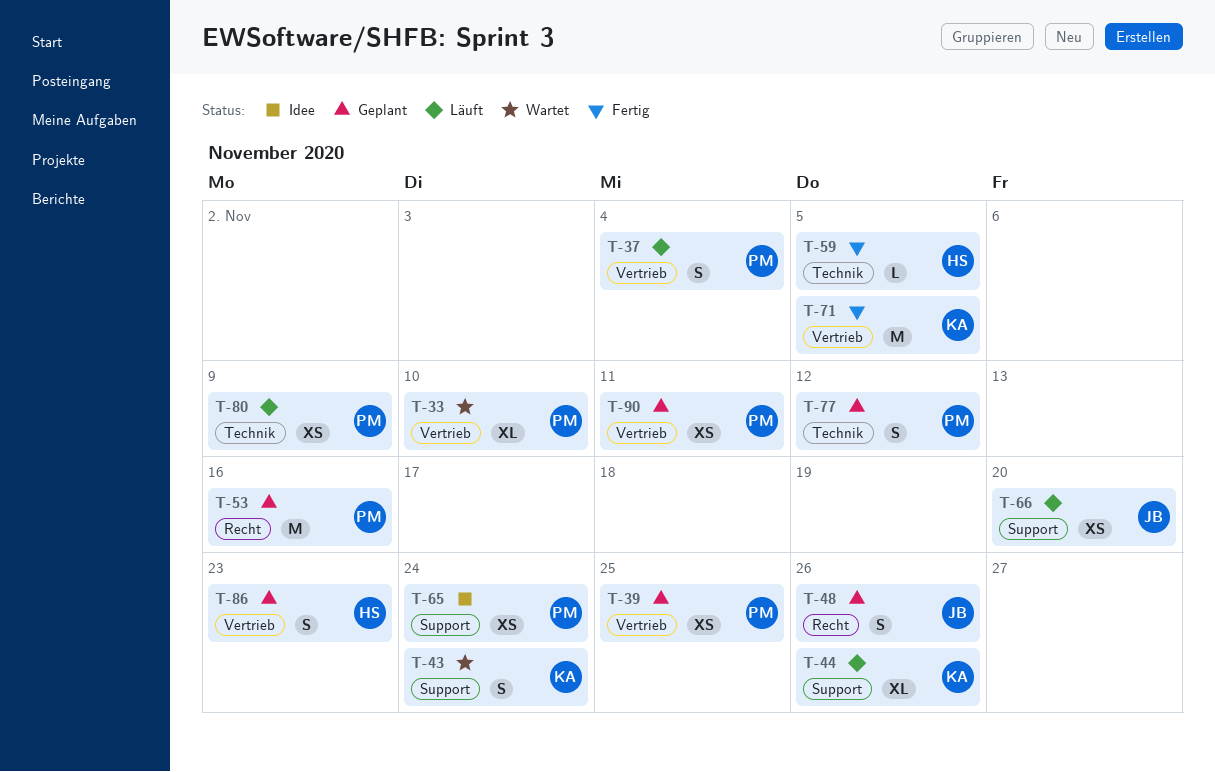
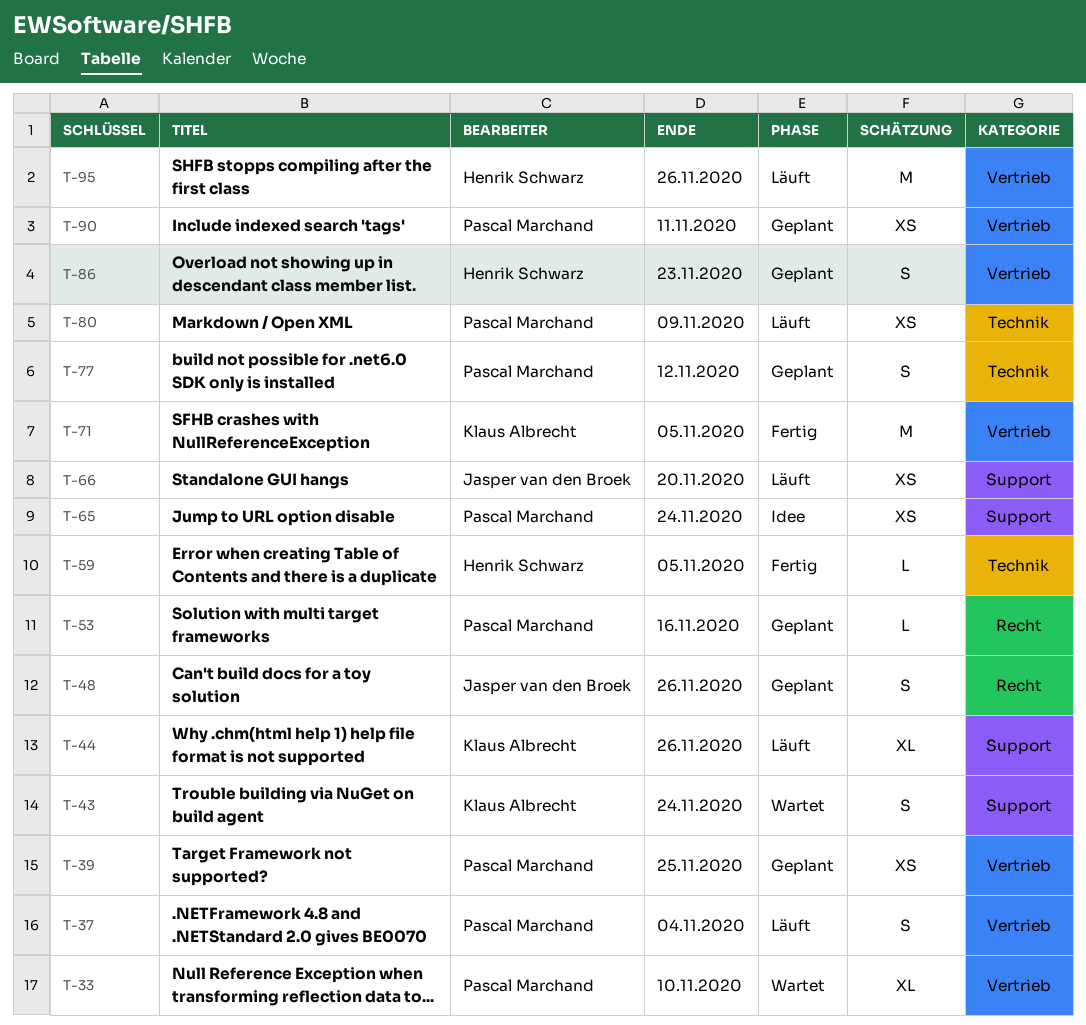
T-53, estimate: M -> L
T-95: none -> present

